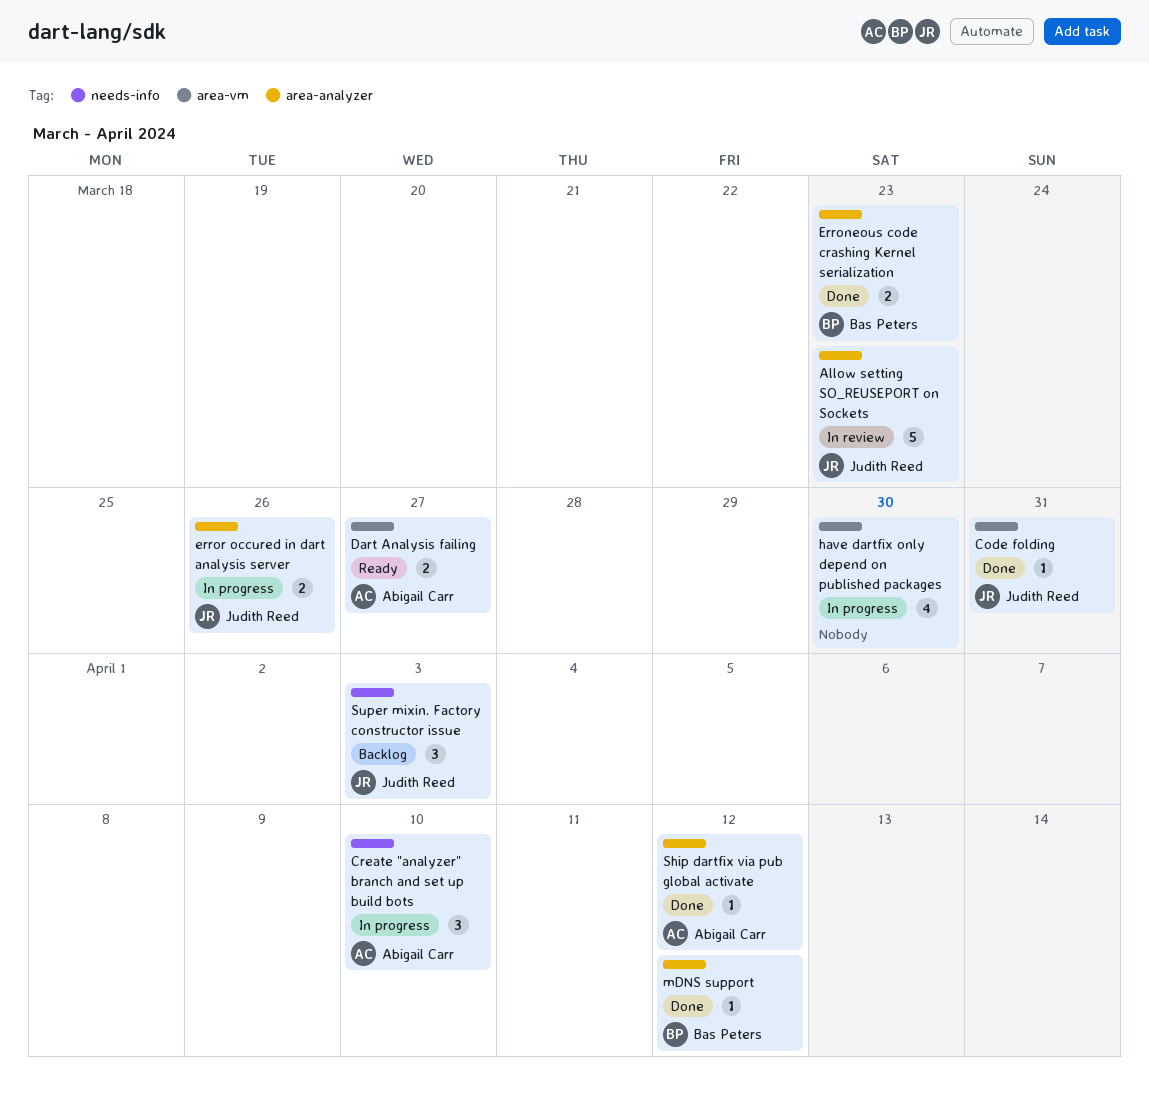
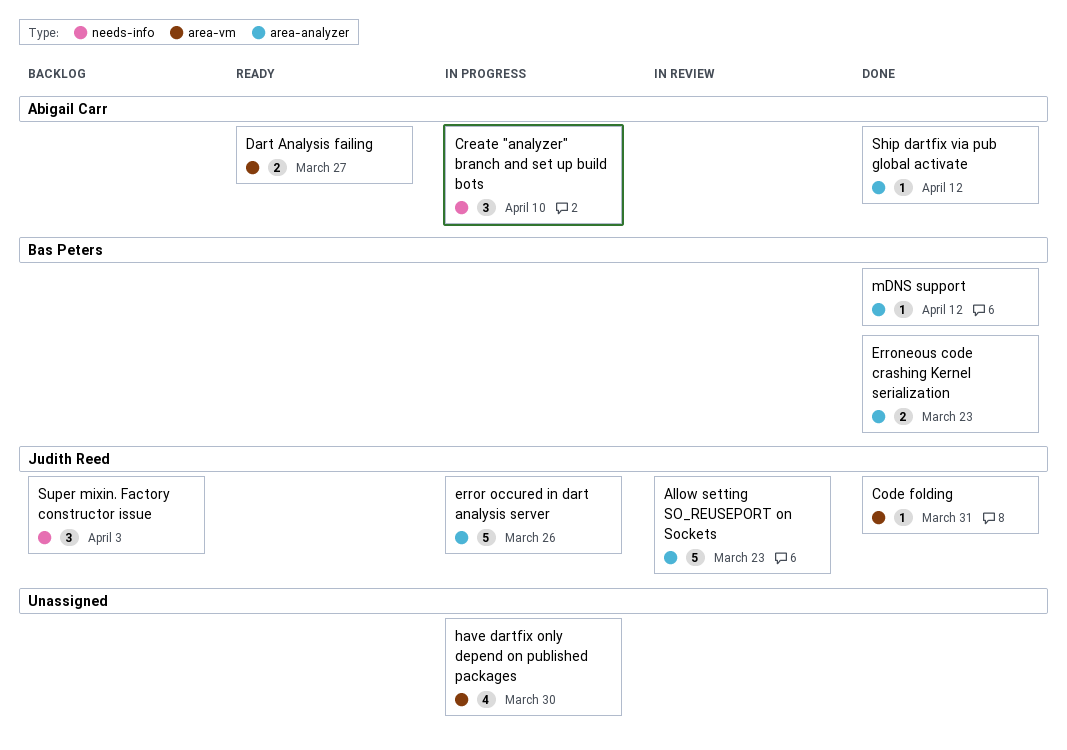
error occured in dart analysis server, estimate: 2 -> 5

